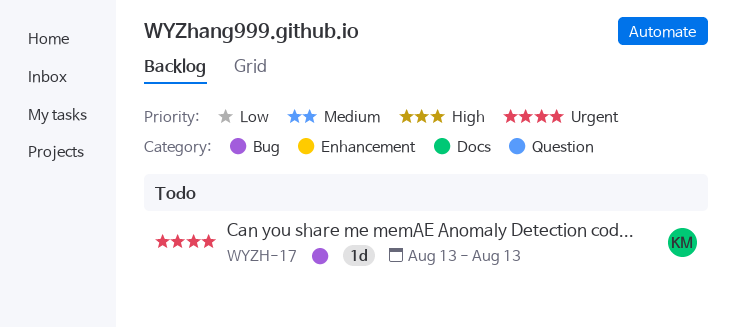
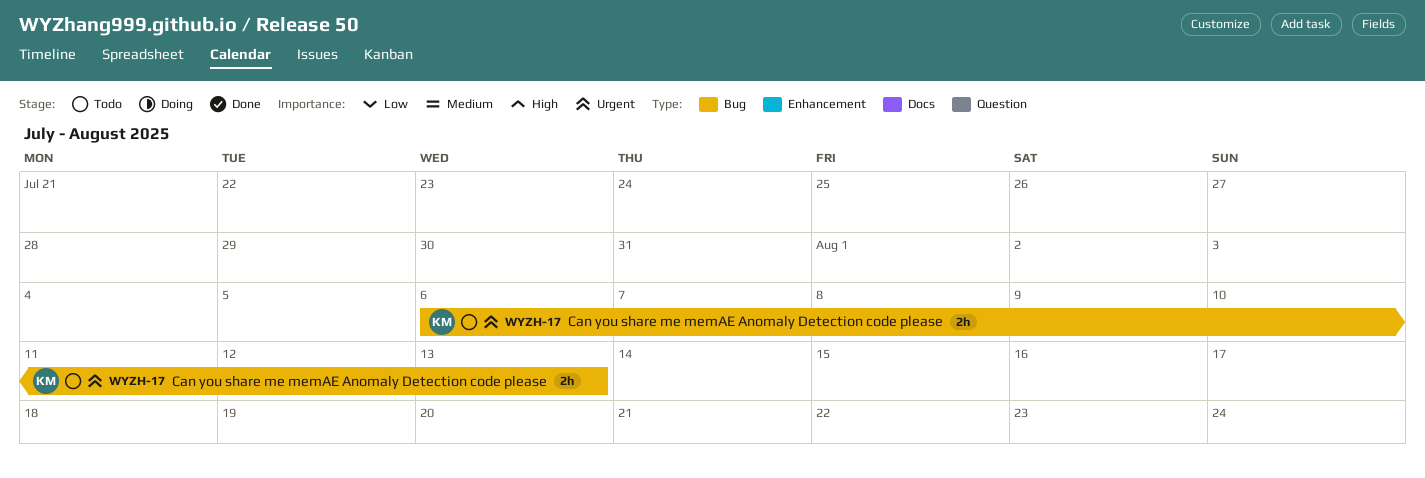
WYZH-17, estimate: 1d -> 2h
WYZH-17, start: Aug 13 -> Aug 6

